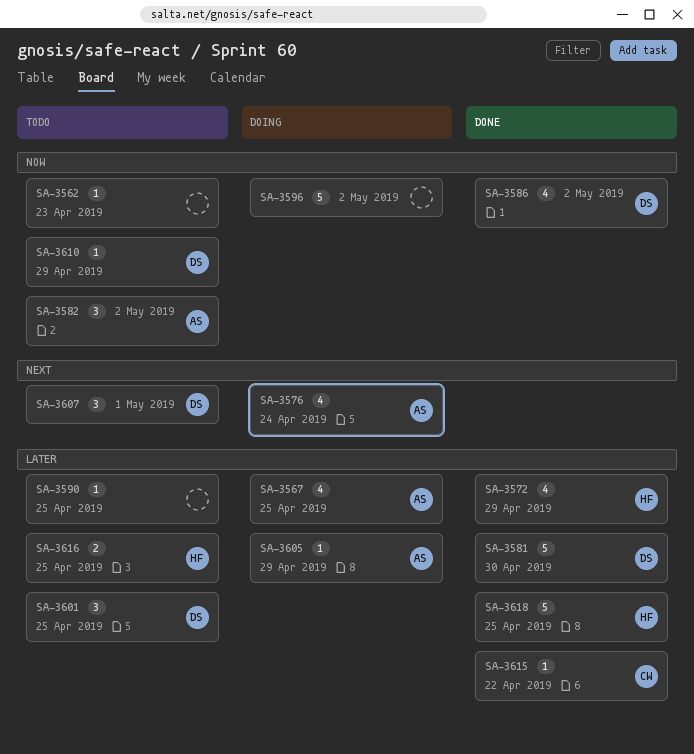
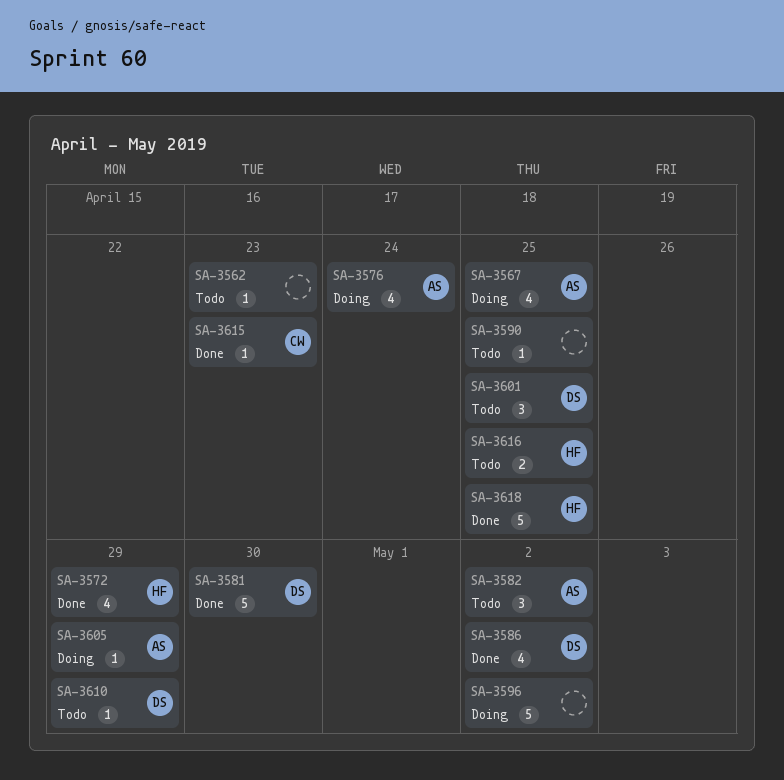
SA-3607: present -> none
SA-3615, due: Apr 22 -> Apr 23

